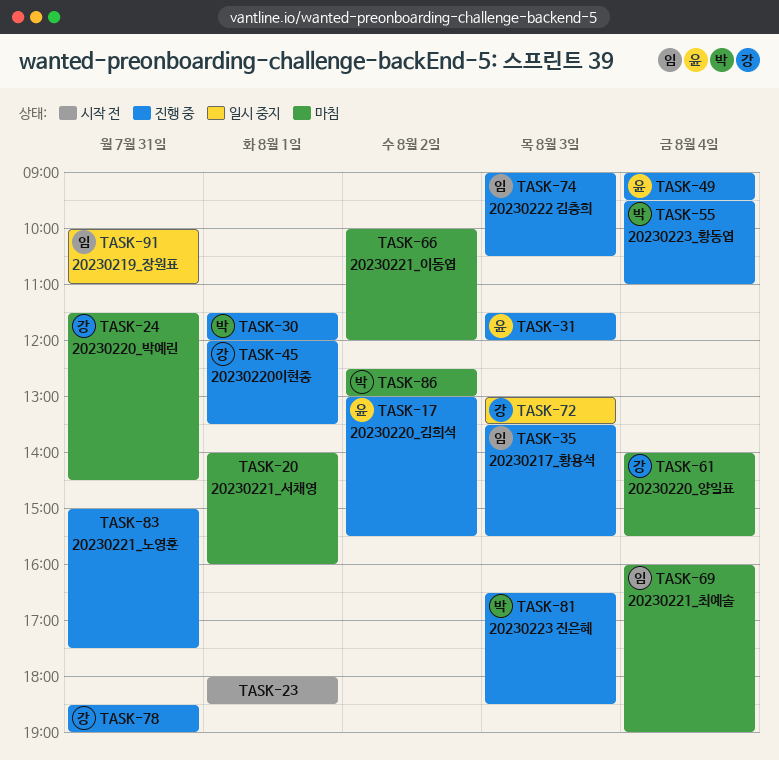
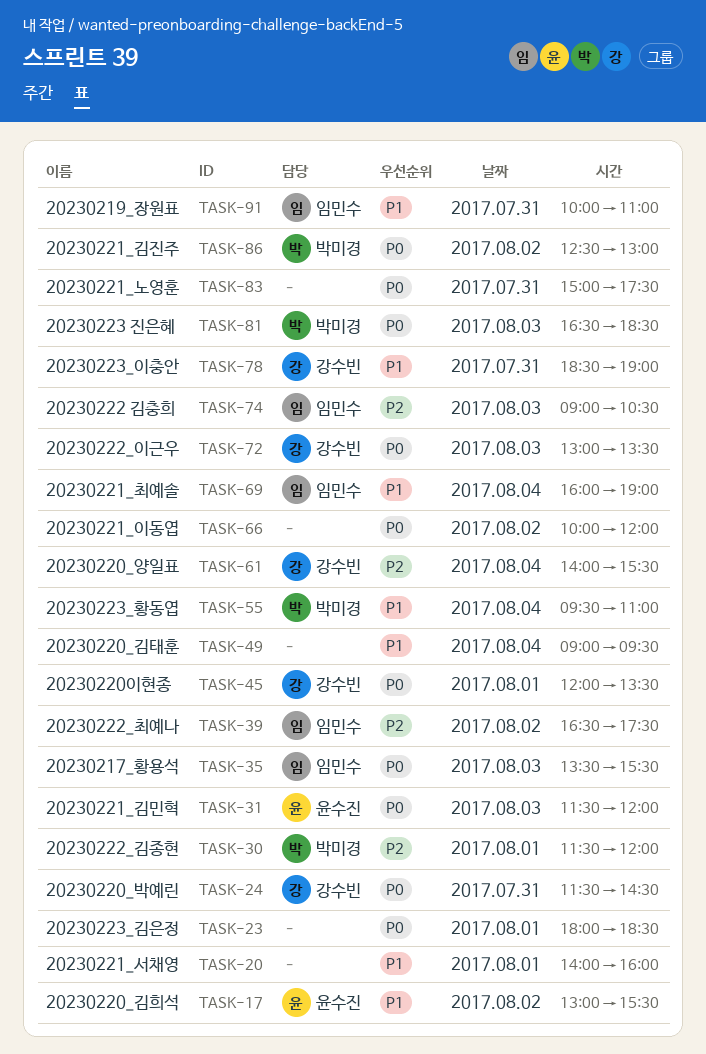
TASK-39: none -> present
TASK-49, owner: 윤수진 -> none

